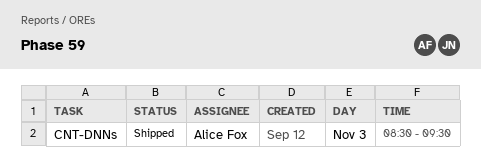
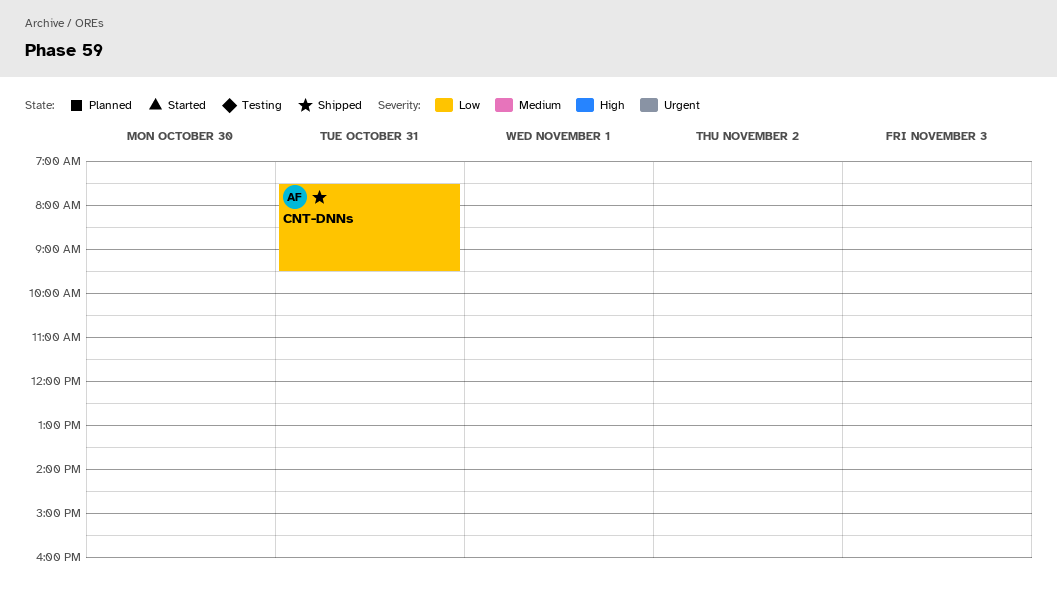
CNT-DNNs, day: Nov 3 -> Oct 31
CNT-DNNs, begins: 08:30 -> 07:30

